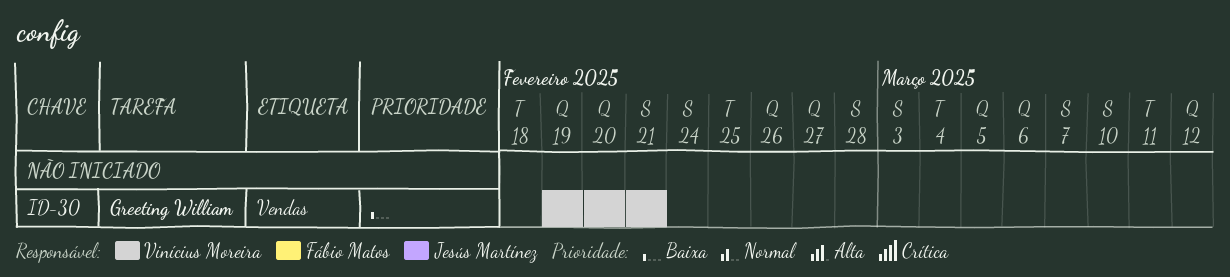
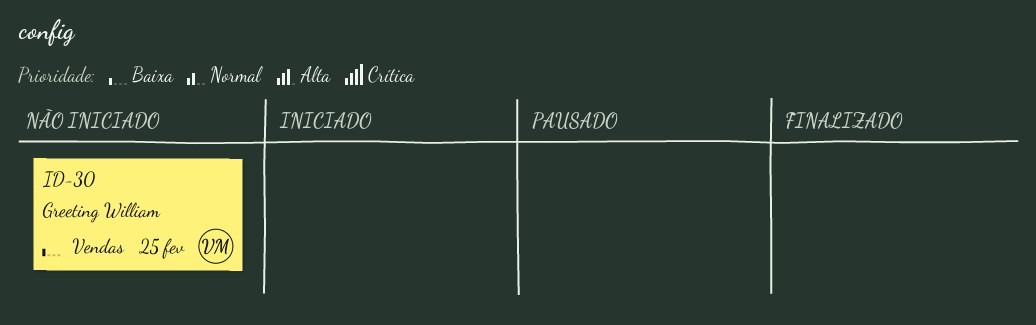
ID-30, due: Feb 21 -> Feb 25

